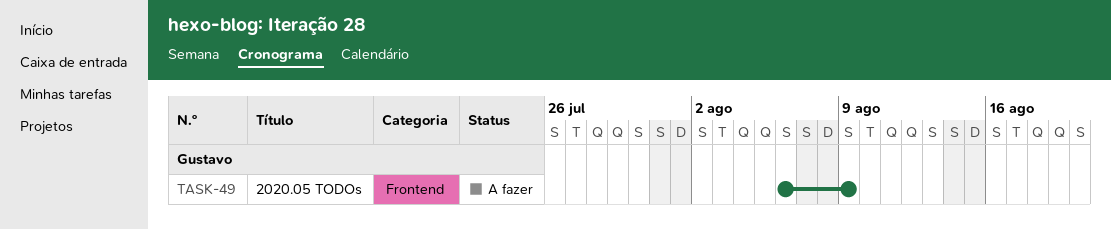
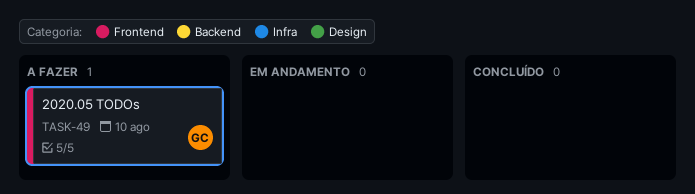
TASK-49, due: Aug 9 -> Aug 10

